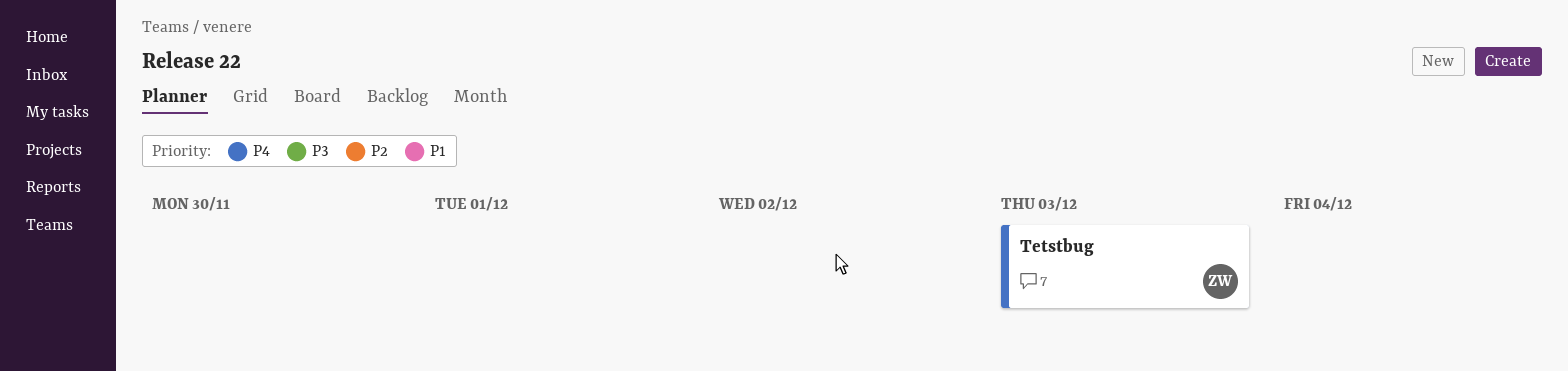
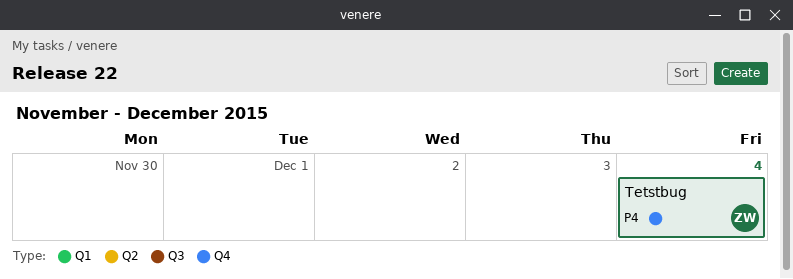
Tetstbug, due: Dec 3 -> Dec 4

